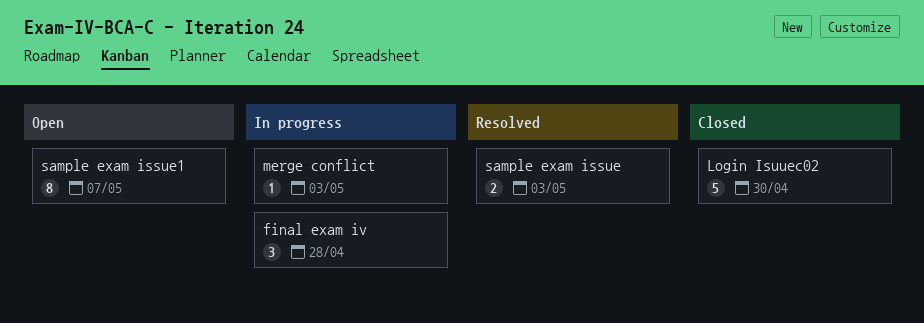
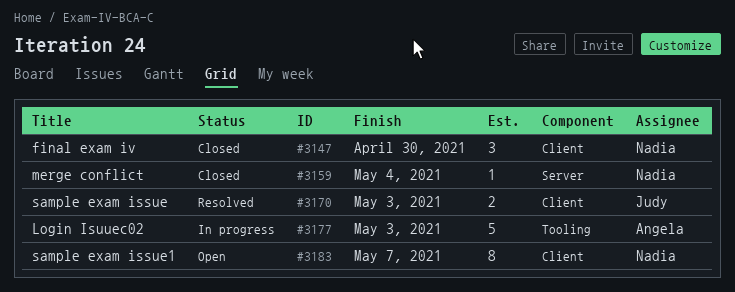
final exam iv, status: In progress -> Closed
final exam iv, due: Apr 28 -> Apr 30
Login Isuuec02, status: Closed -> In progress
Login Isuuec02, due: Apr 30 -> May 3
merge conflict, status: In progress -> Closed
merge conflict, due: May 3 -> May 4

